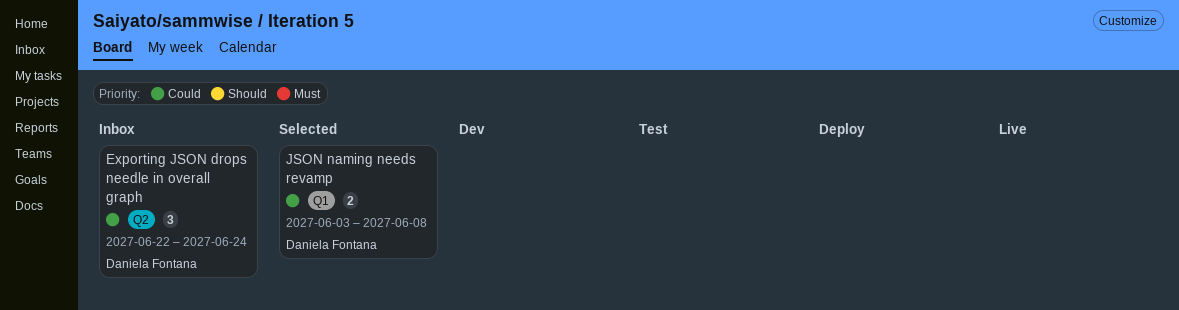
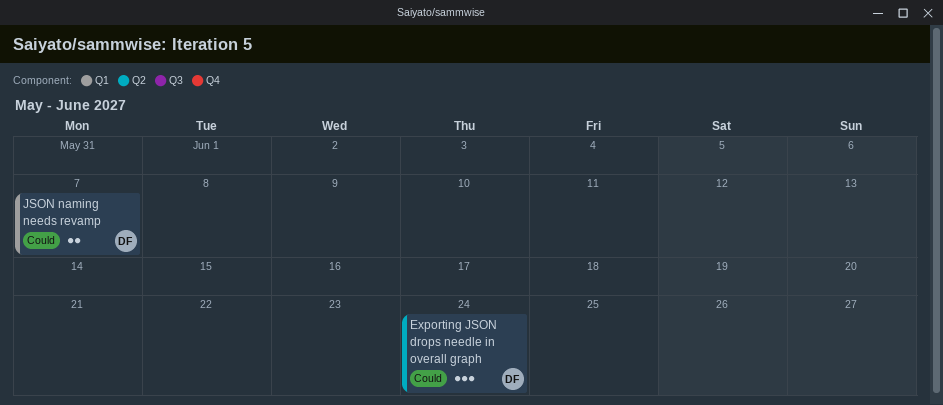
JSON naming needs revamp, due: Jun 8 -> Jun 7

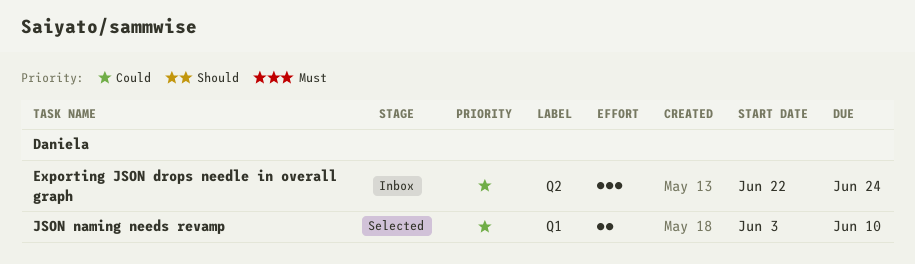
JSON naming needs revamp, due: Jun 7 -> Jun 10

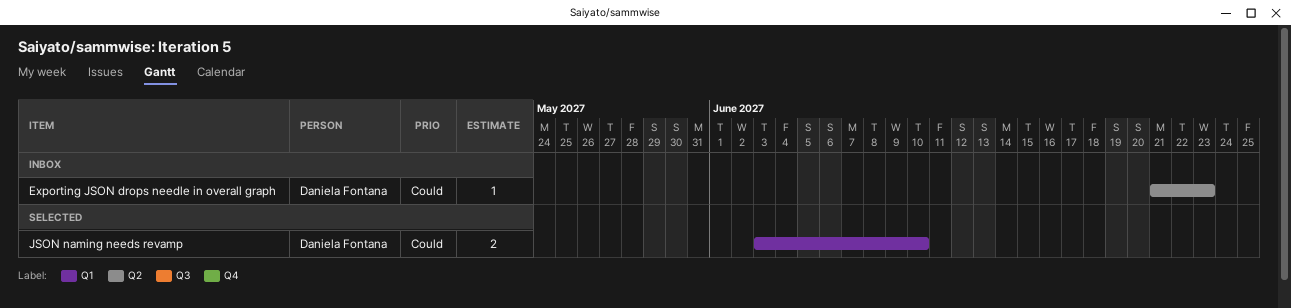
Exporting JSON drops needle in overall graph, estimate: 3 -> 1
Exporting JSON drops needle in overall graph, start: Jun 22 -> Jun 21
Exporting JSON drops needle in overall graph, due: Jun 24 -> Jun 23

